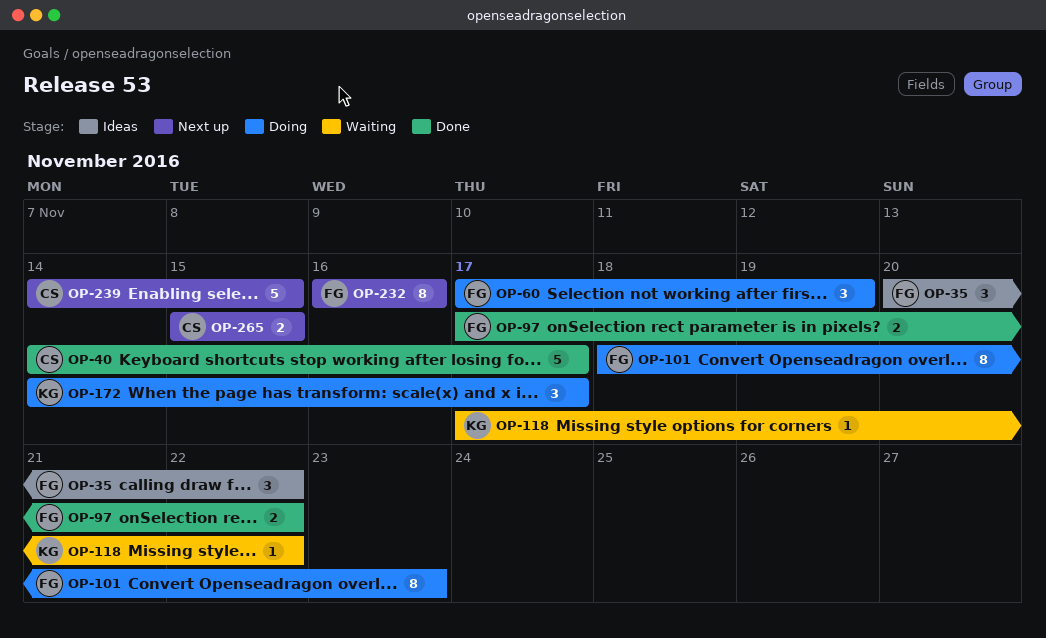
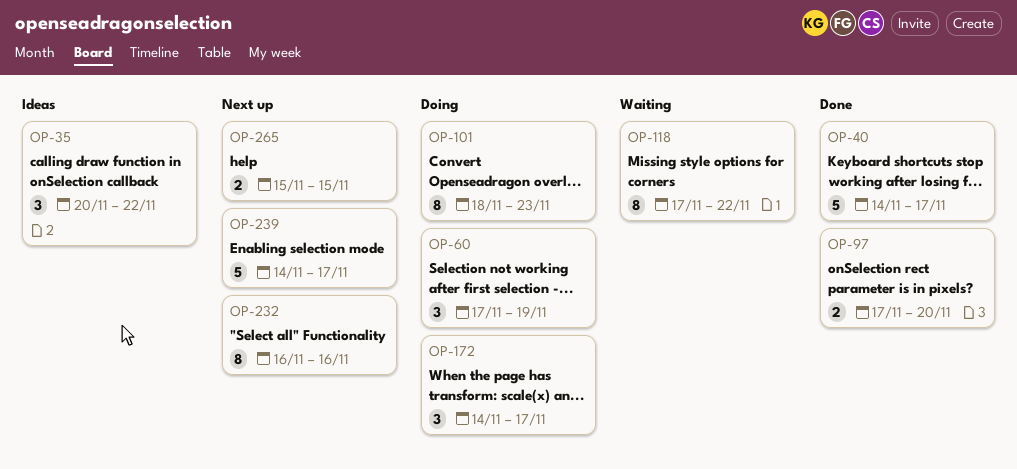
OP-97, due: Nov 22 -> Nov 20
OP-118, estimate: 1 -> 8
OP-239, due: Nov 15 -> Nov 17

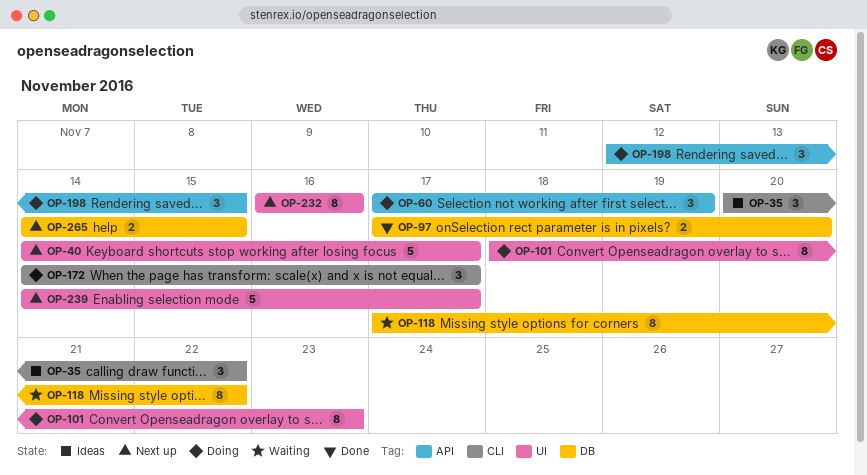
OP-40, status: Done -> Next up
OP-198: none -> present
OP-265, start: Nov 15 -> Nov 14

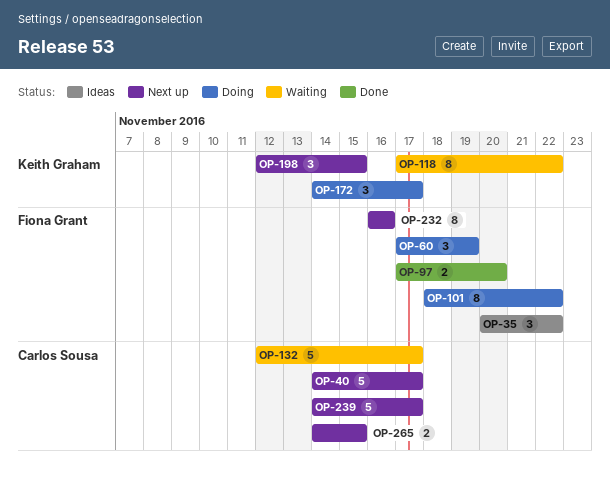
OP-101, due: Nov 23 -> Nov 22
OP-132: none -> present
OP-198, status: Doing -> Next up

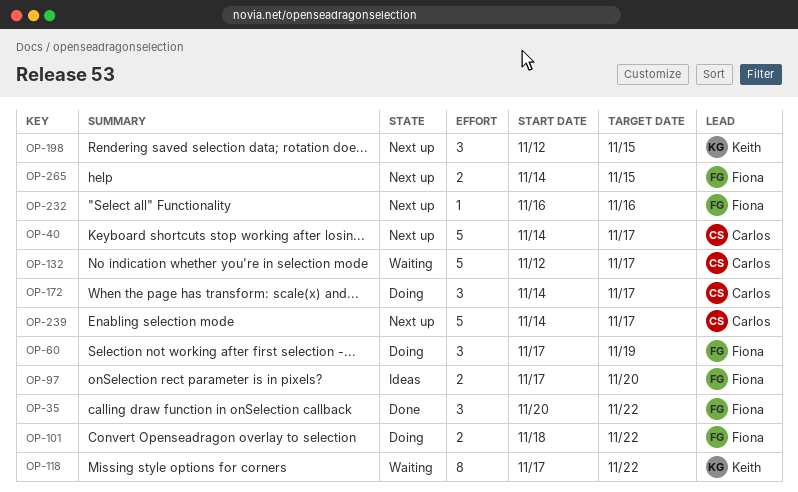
OP-35, status: Ideas -> Done
OP-97, status: Done -> Ideas
OP-101, estimate: 8 -> 2
OP-172, owner: Keith Graham -> Carlos Sousa
OP-232, estimate: 8 -> 1
OP-265, owner: Carlos Sousa -> Fiona Grant

